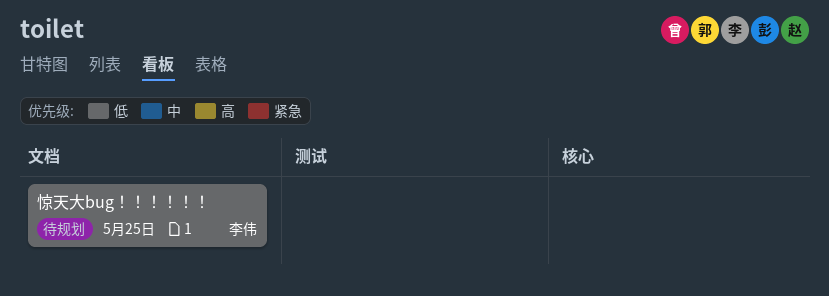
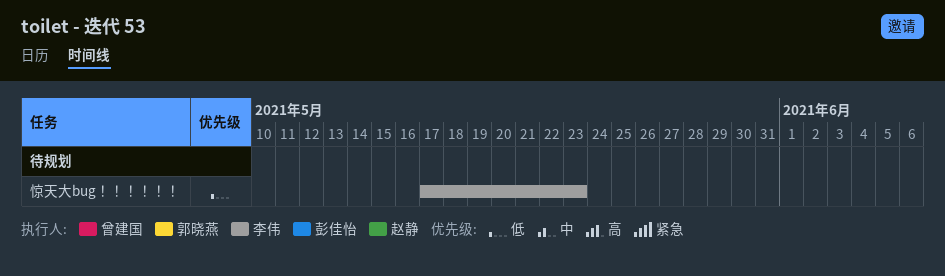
惊天大bug！！！！！！, due: May 25 -> May 23

